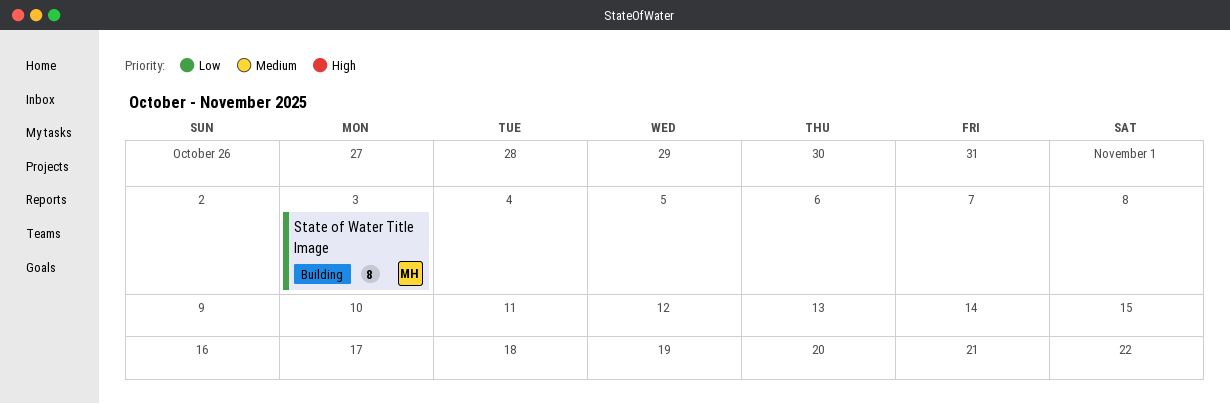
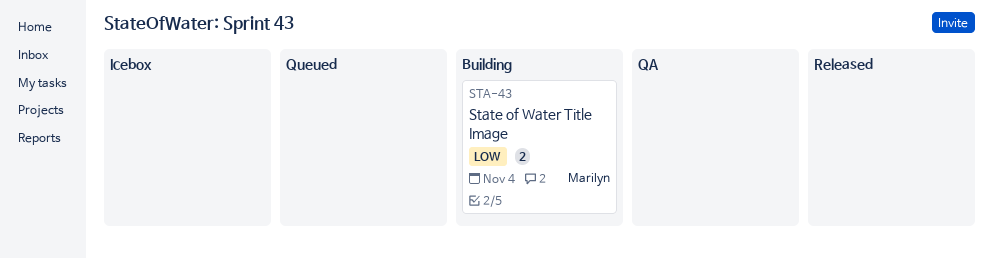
State of Water Title Image, estimate: 8 -> 2
State of Water Title Image, due: Nov 3 -> Nov 4

